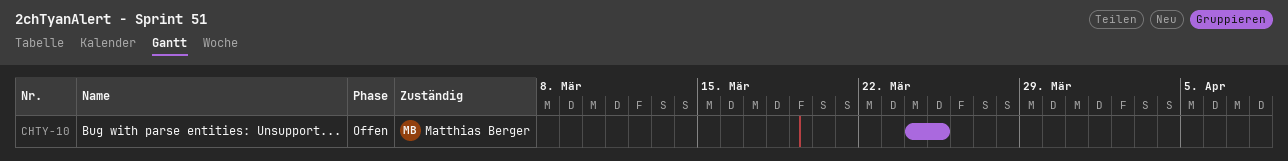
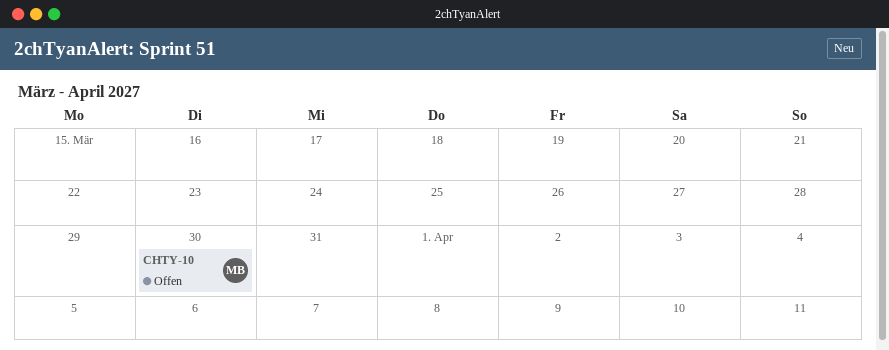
CHTY-10, due: Mar 25 -> Mar 30

